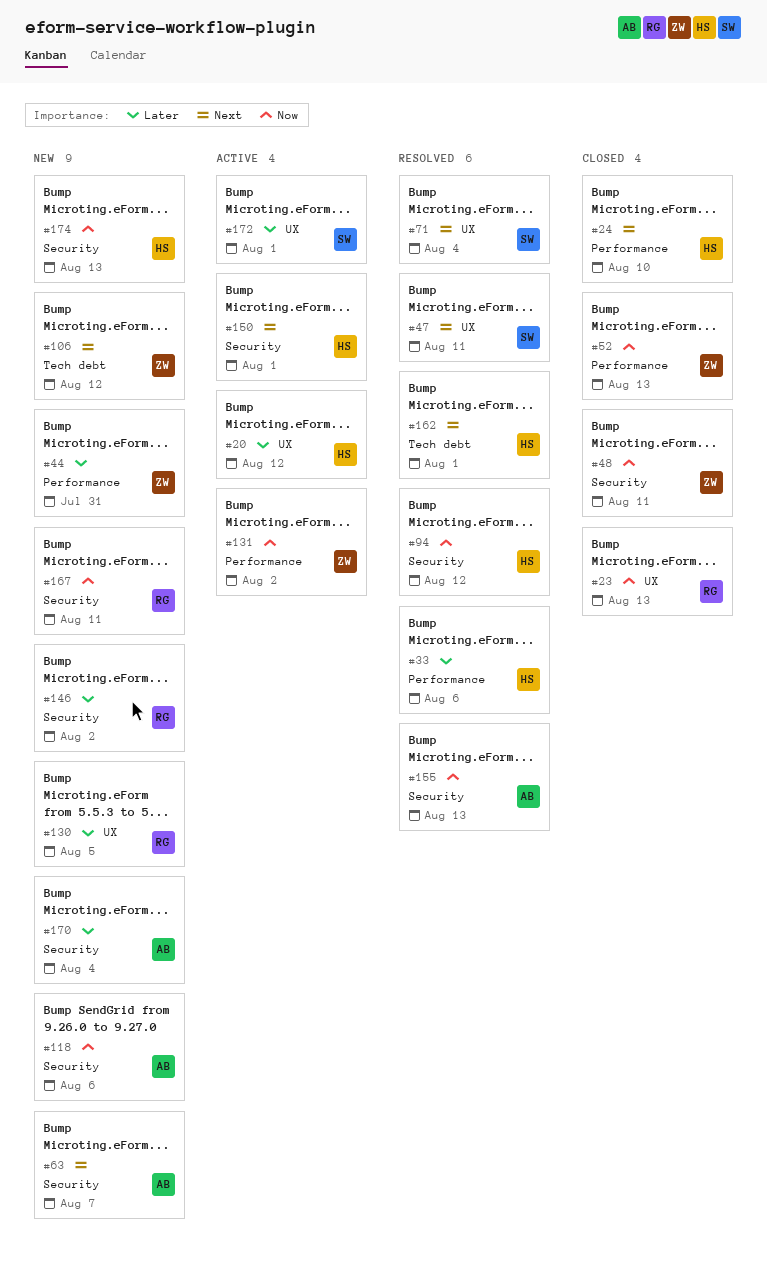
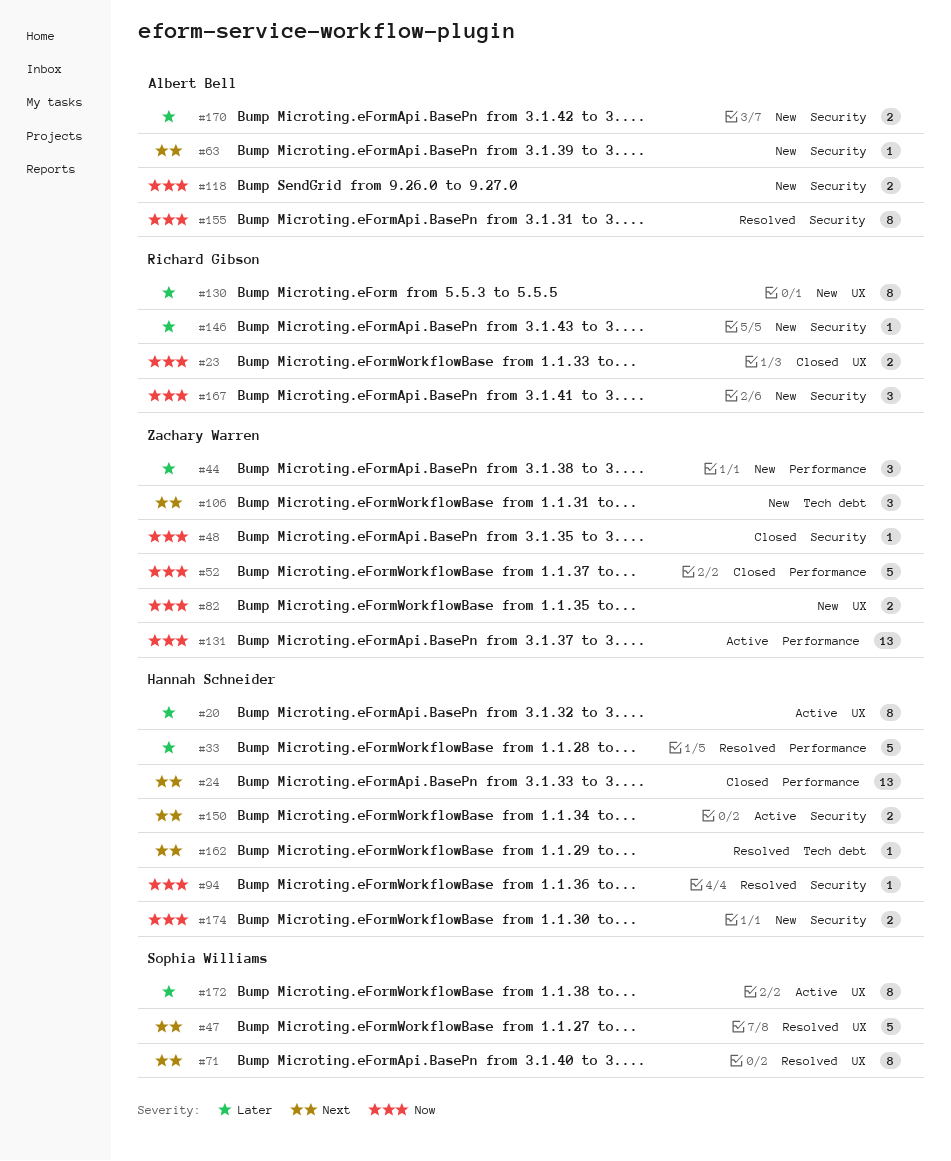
#82: none -> present

